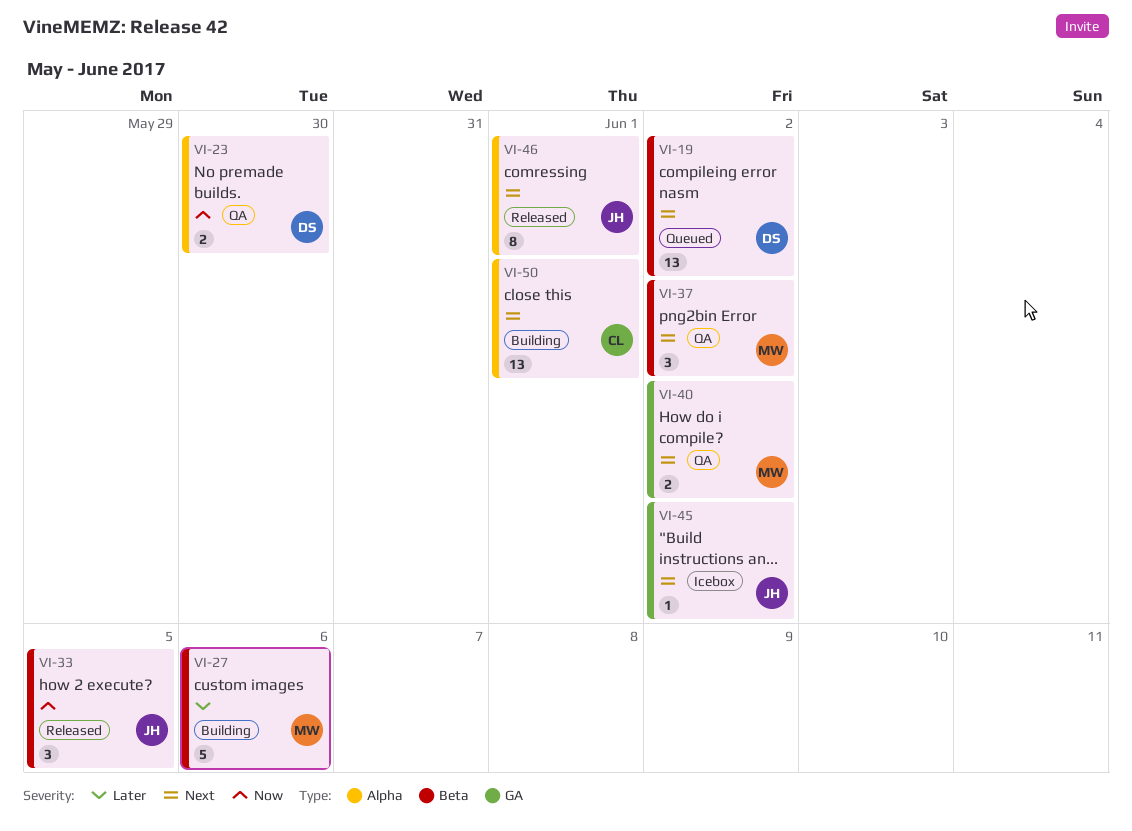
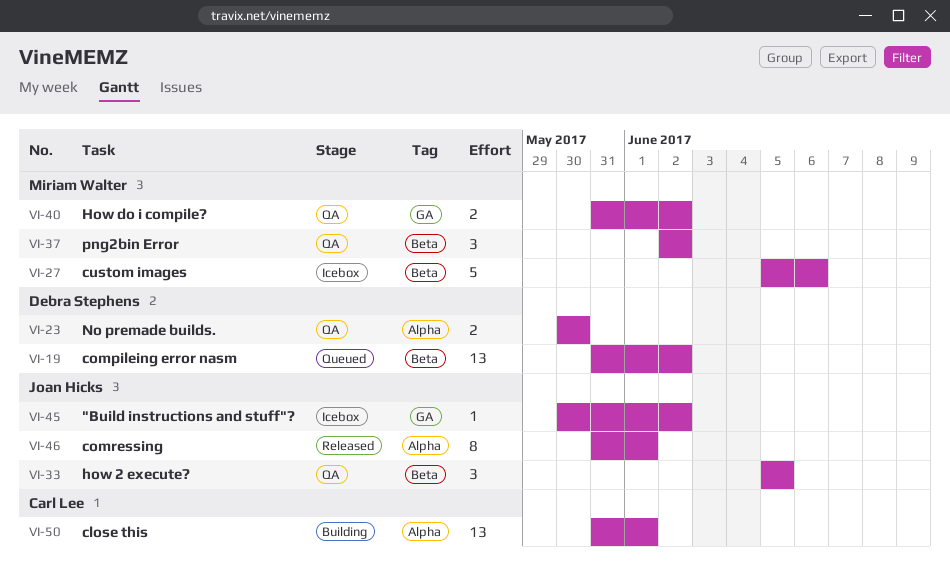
VI-27, status: Building -> Icebox
VI-33, status: Released -> QA

